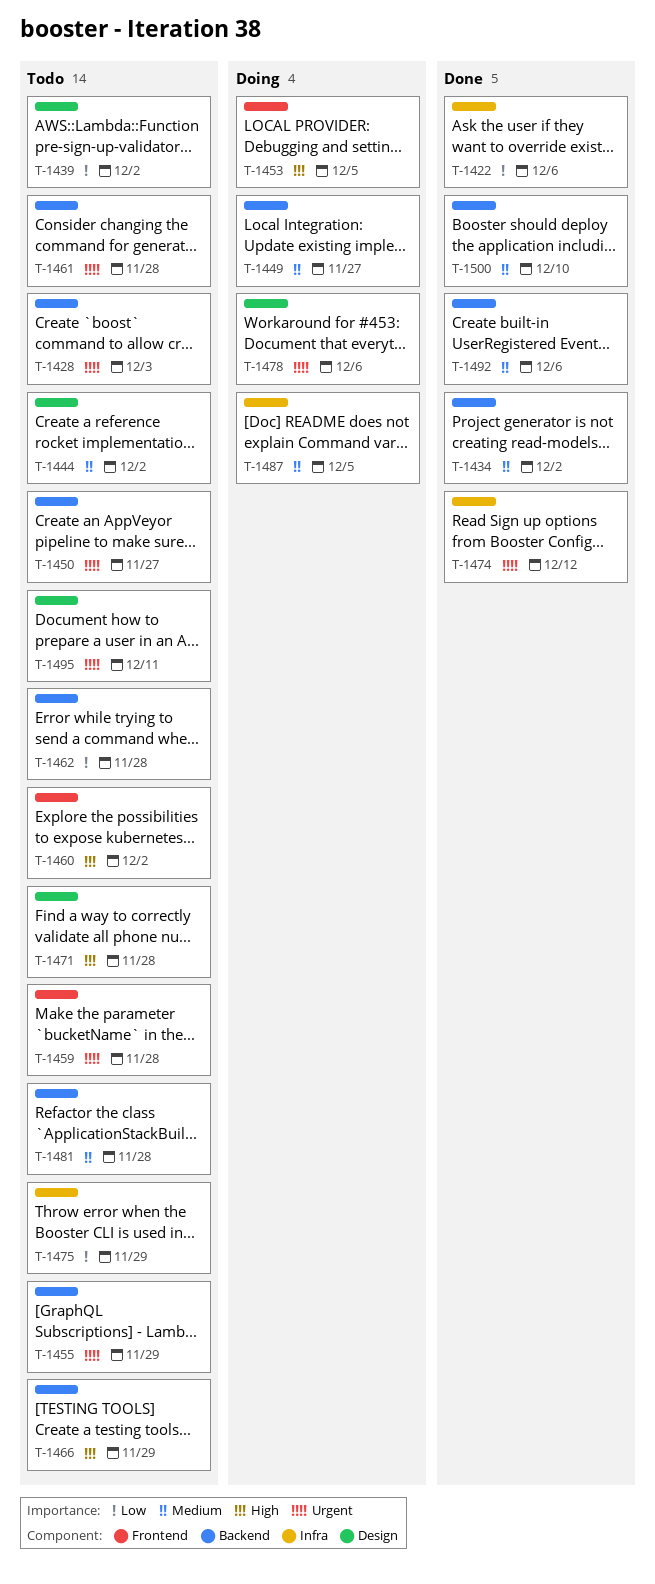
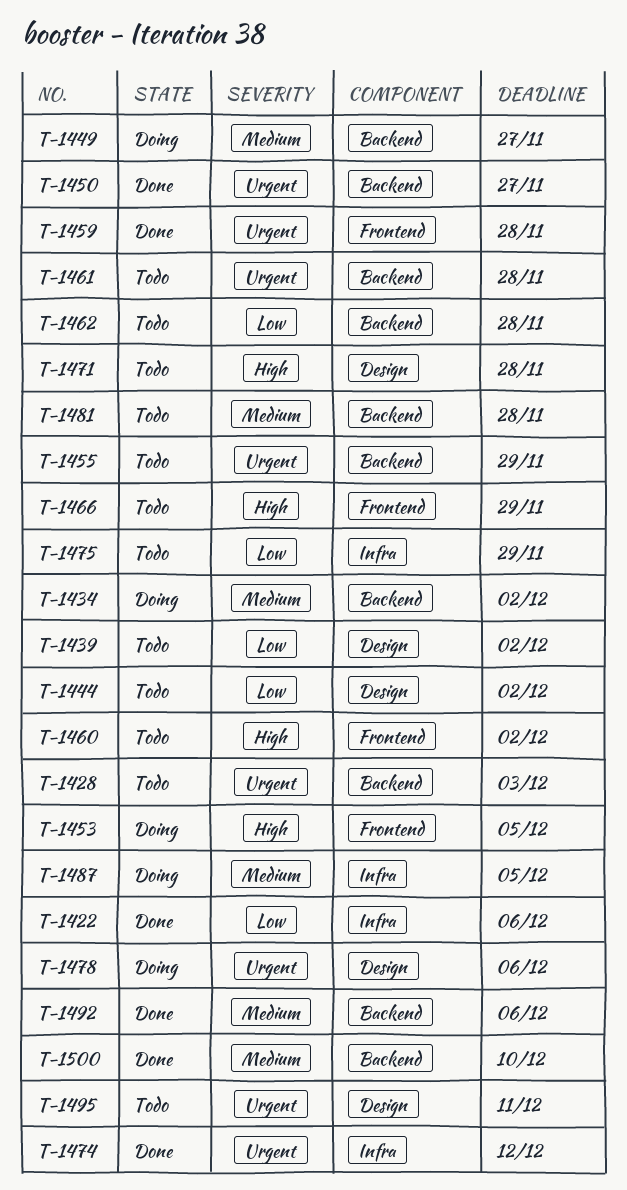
T-1434, status: Done -> Doing
T-1444, priority: Medium -> Low
T-1450, status: Todo -> Done
T-1459, status: Todo -> Done
T-1466, label: Backend -> Frontend

